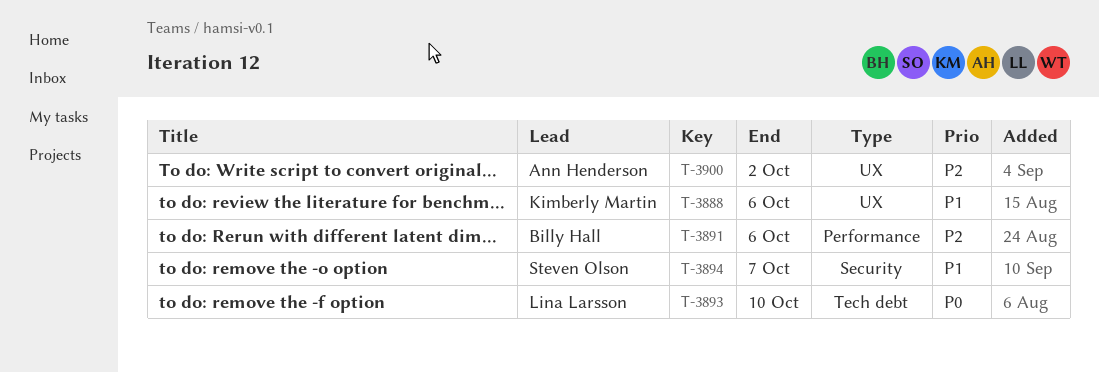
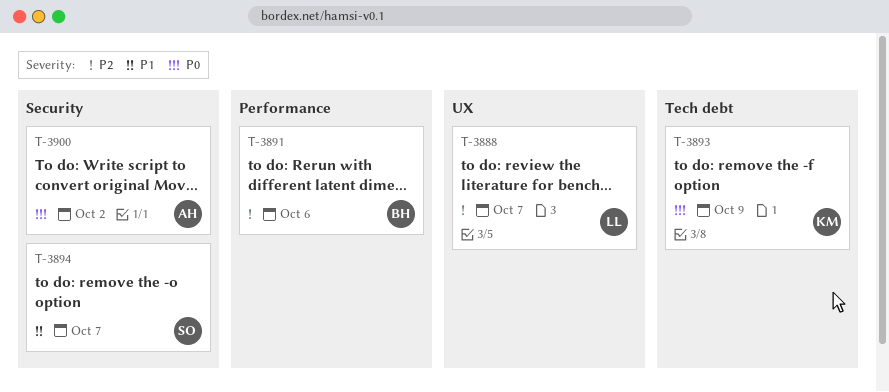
T-3888, owner: Kimberly Martin -> Lina Larsson
T-3888, priority: P1 -> P2
T-3888, due: Oct 6 -> Oct 7
T-3893, owner: Lina Larsson -> Kimberly Martin
T-3893, due: Oct 10 -> Oct 9
T-3900, priority: P2 -> P0
T-3900, label: UX -> Security

